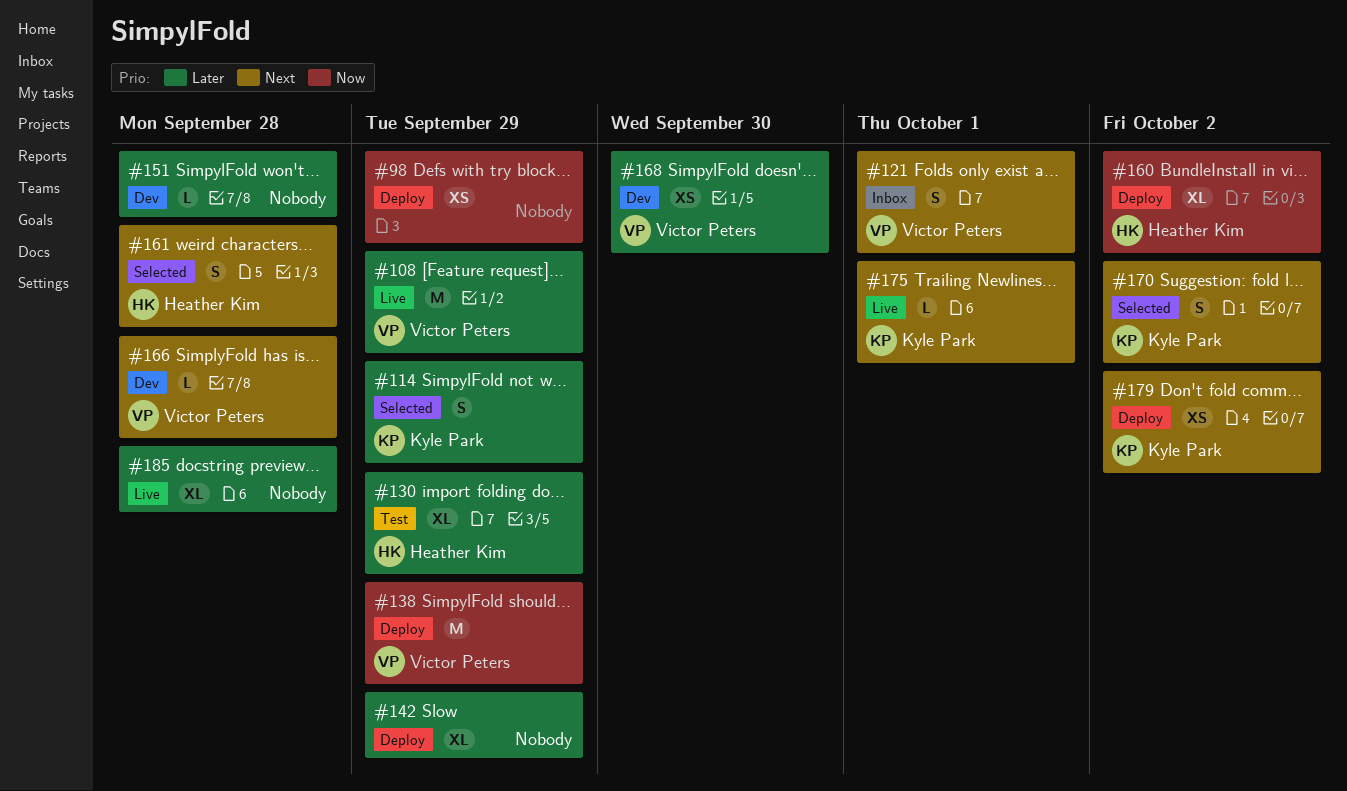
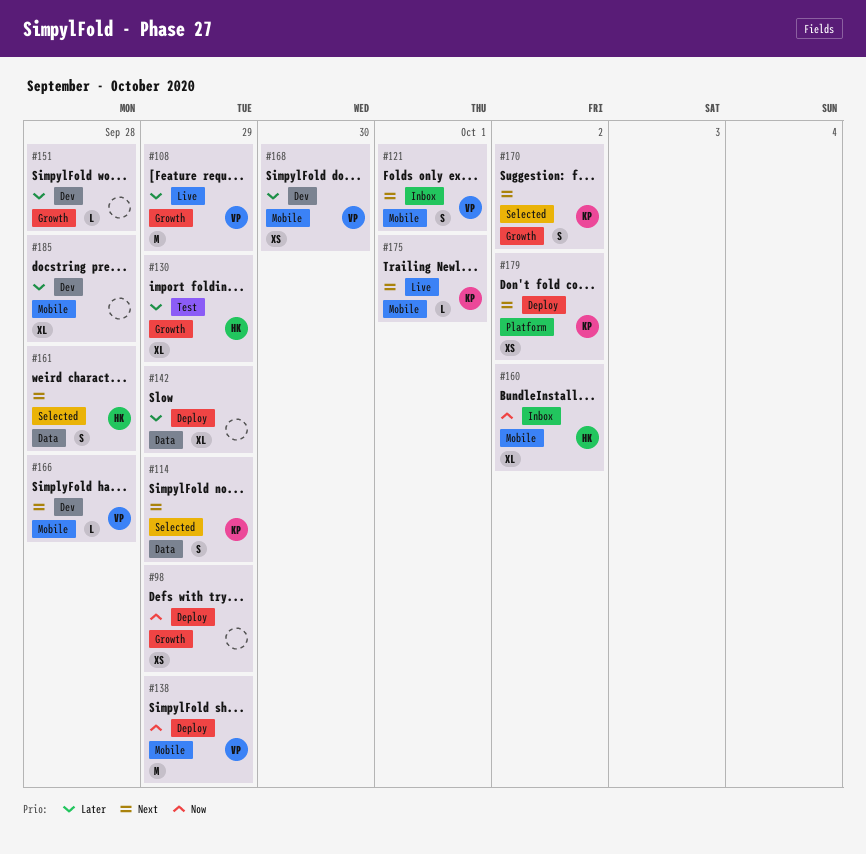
#114, priority: Later -> Next
#160, status: Deploy -> Inbox
#185, status: Live -> Dev

